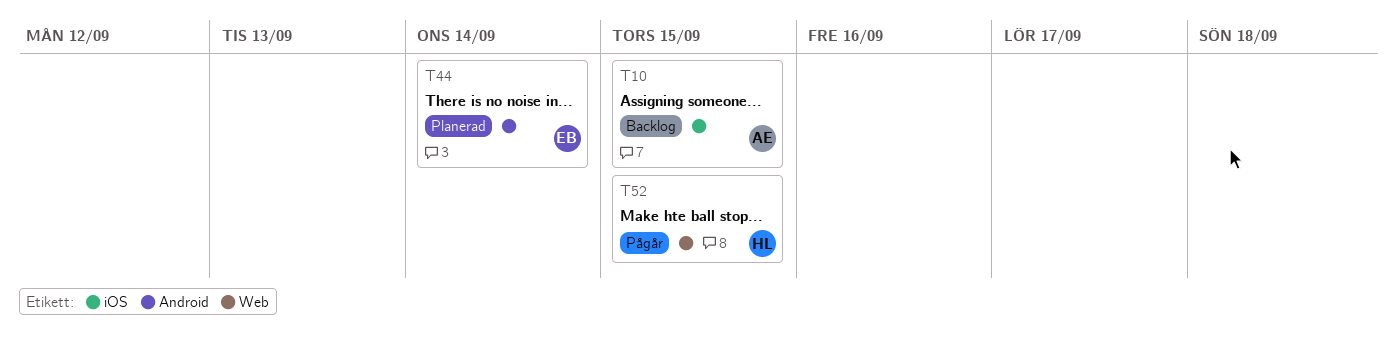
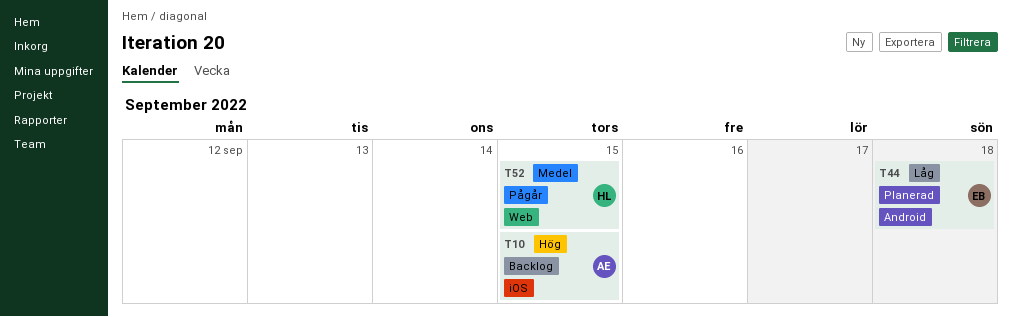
T44, due: Sep 14 -> Sep 18

